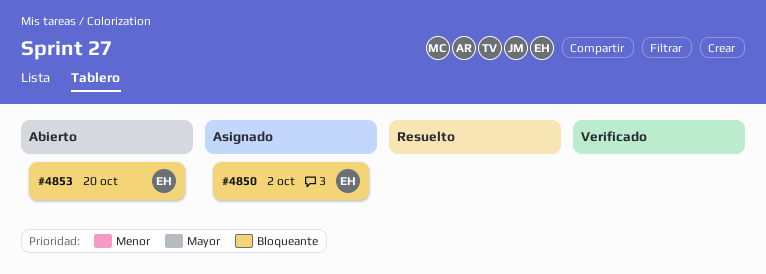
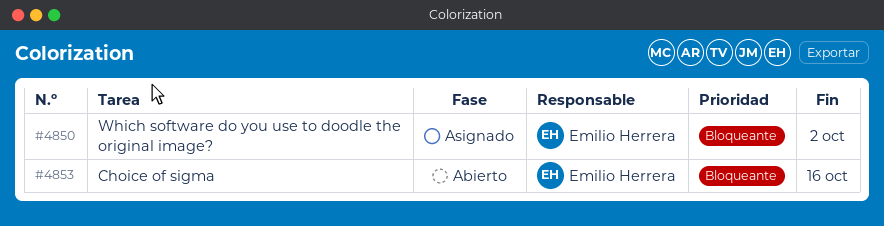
#4853, due: Oct 20 -> Oct 16

